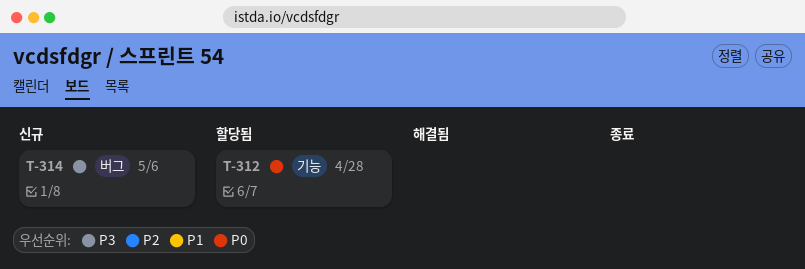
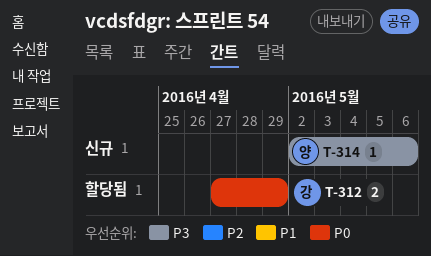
T-312, due: Apr 28 -> Apr 29

